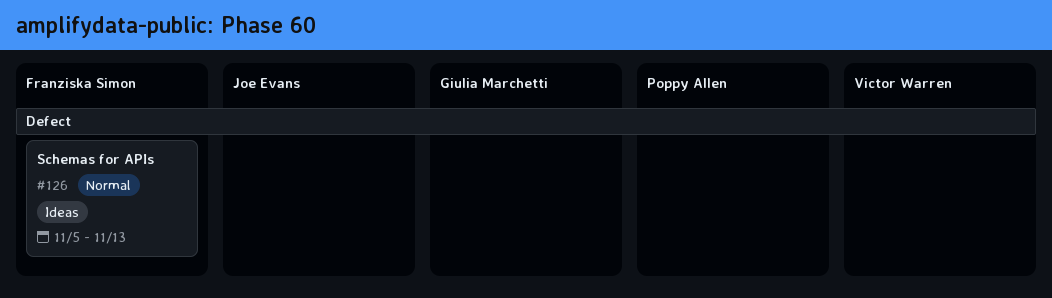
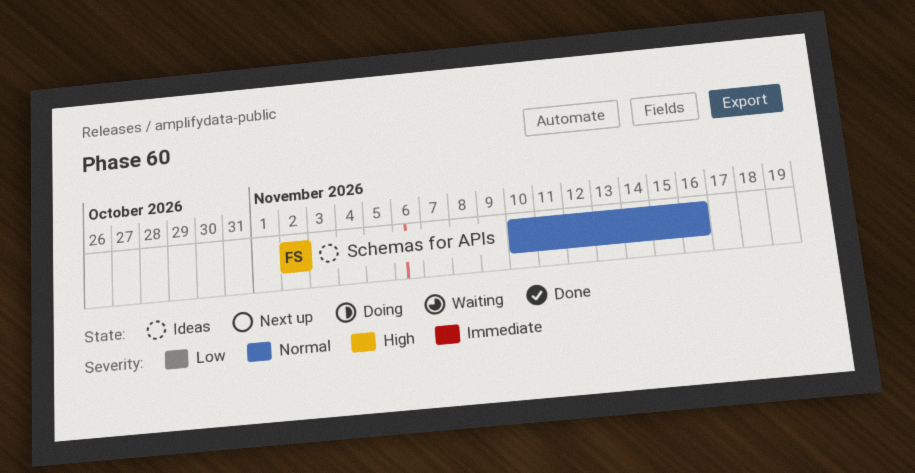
Schemas for APIs, start: Nov 5 -> Nov 10
Schemas for APIs, due: Nov 13 -> Nov 16

